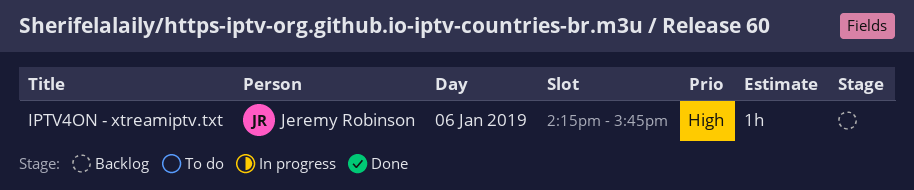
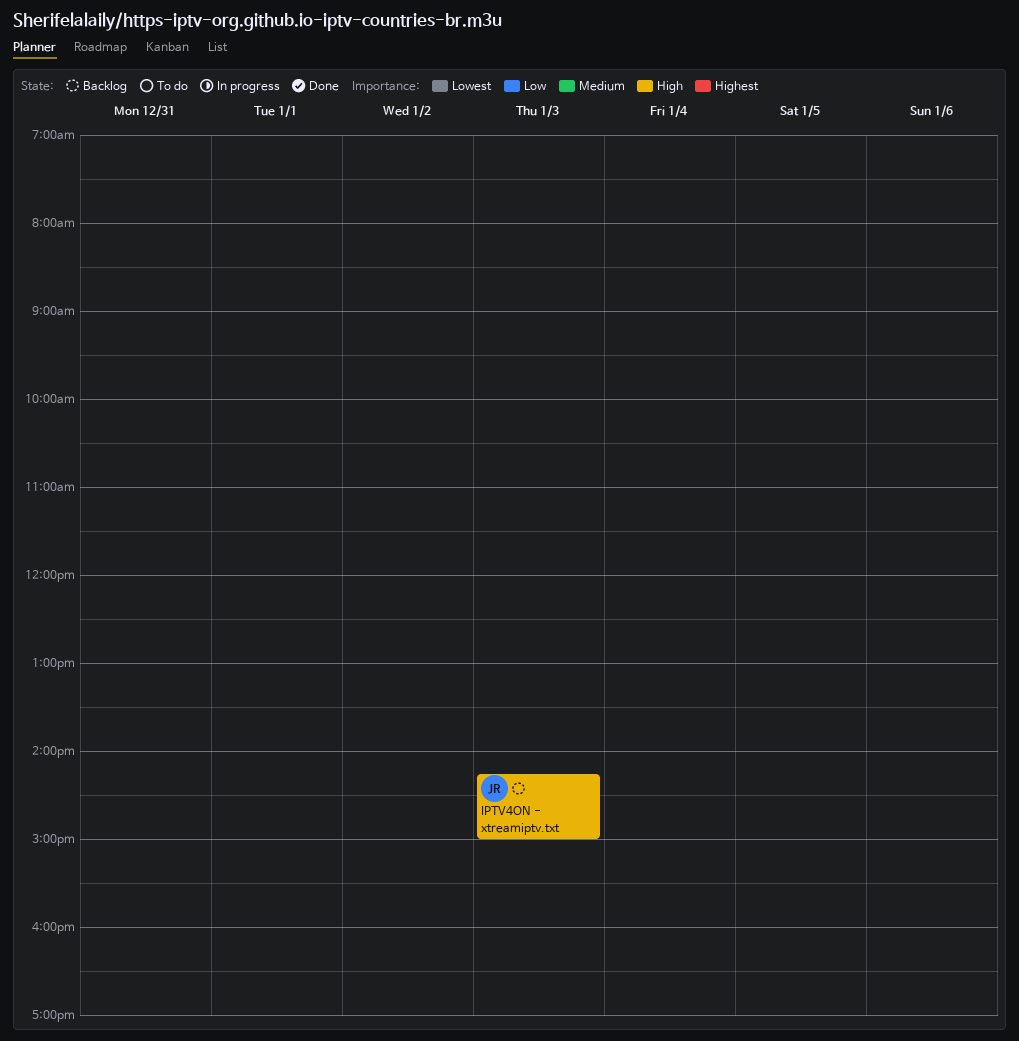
IPTV4ON - xtreamiptv.txt, day: Jan 6 -> Jan 3
IPTV4ON - xtreamiptv.txt, ends: 15:45 -> 15:00

